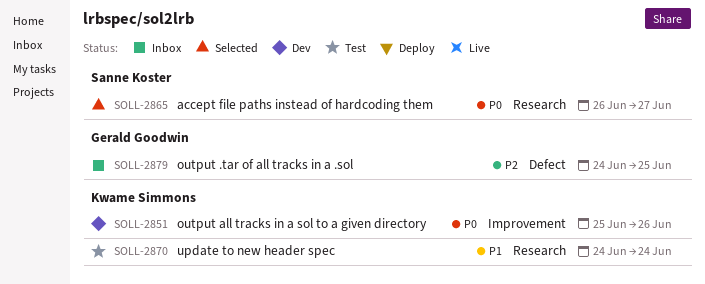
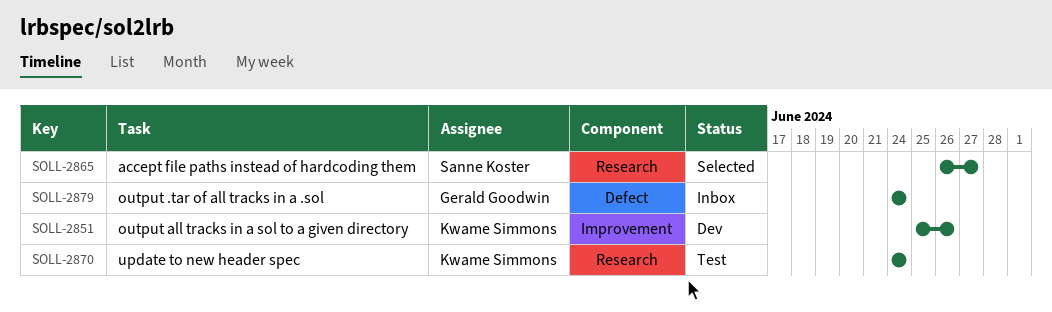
SOLL-2879, due: Jun 25 -> Jun 24

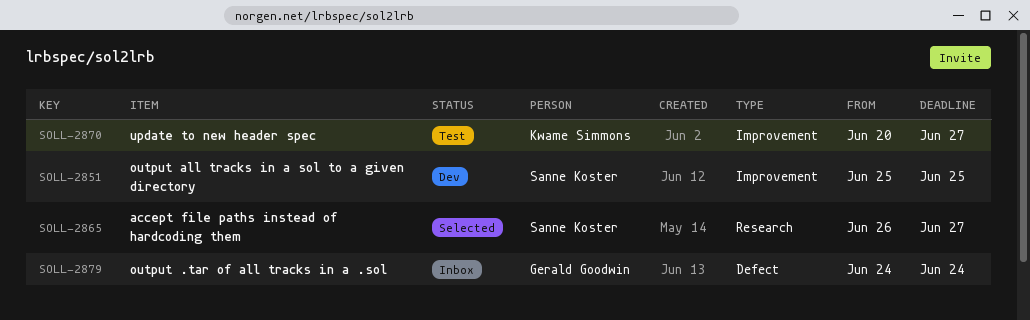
SOLL-2851, owner: Kwame Simmons -> Sanne Koster
SOLL-2851, due: Jun 26 -> Jun 25
SOLL-2870, label: Research -> Improvement
SOLL-2870, start: Jun 24 -> Jun 20
SOLL-2870, due: Jun 24 -> Jun 27

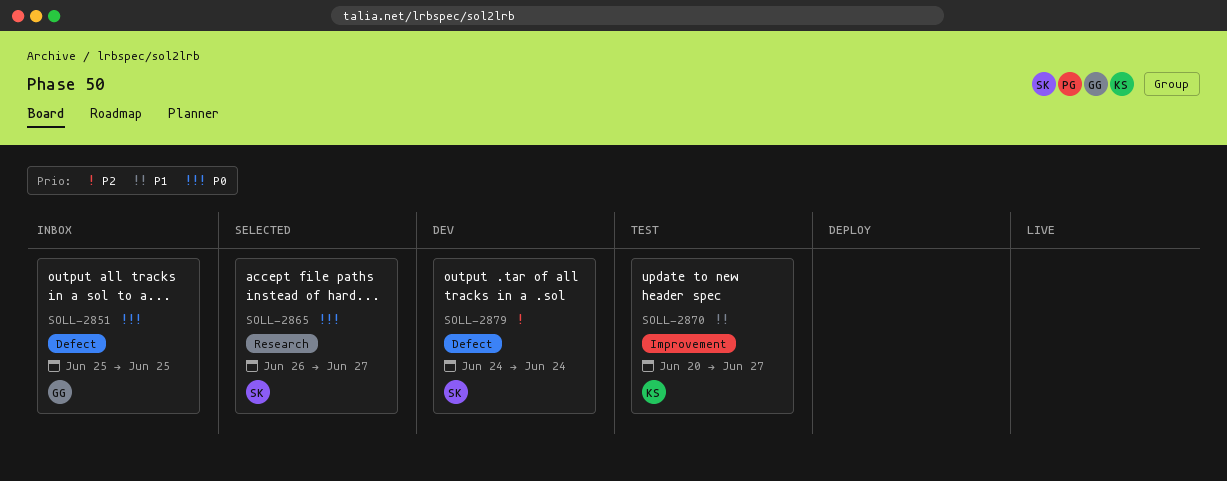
SOLL-2851, status: Dev -> Inbox
SOLL-2851, owner: Sanne Koster -> Gerald Goodwin
SOLL-2851, label: Improvement -> Defect
SOLL-2879, status: Inbox -> Dev
SOLL-2879, owner: Gerald Goodwin -> Sanne Koster

